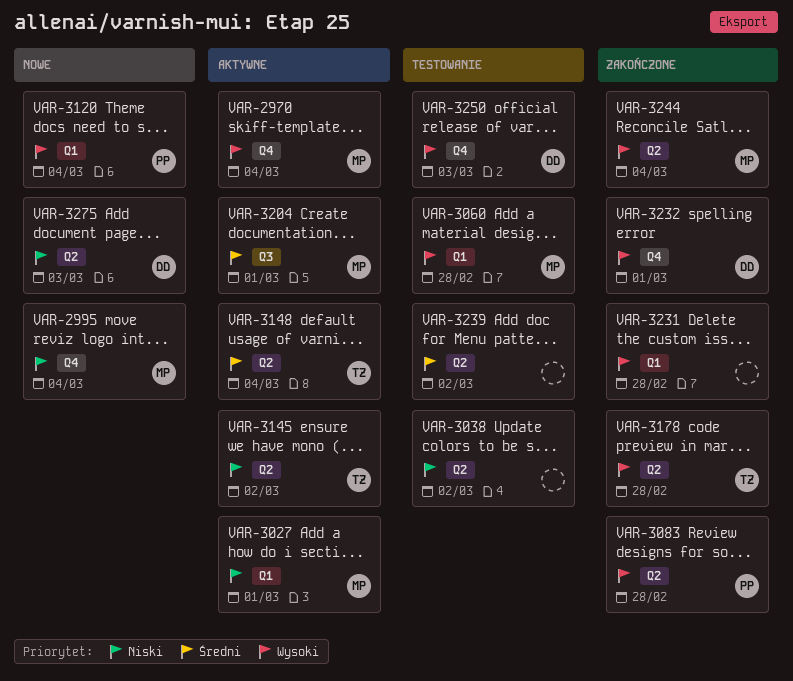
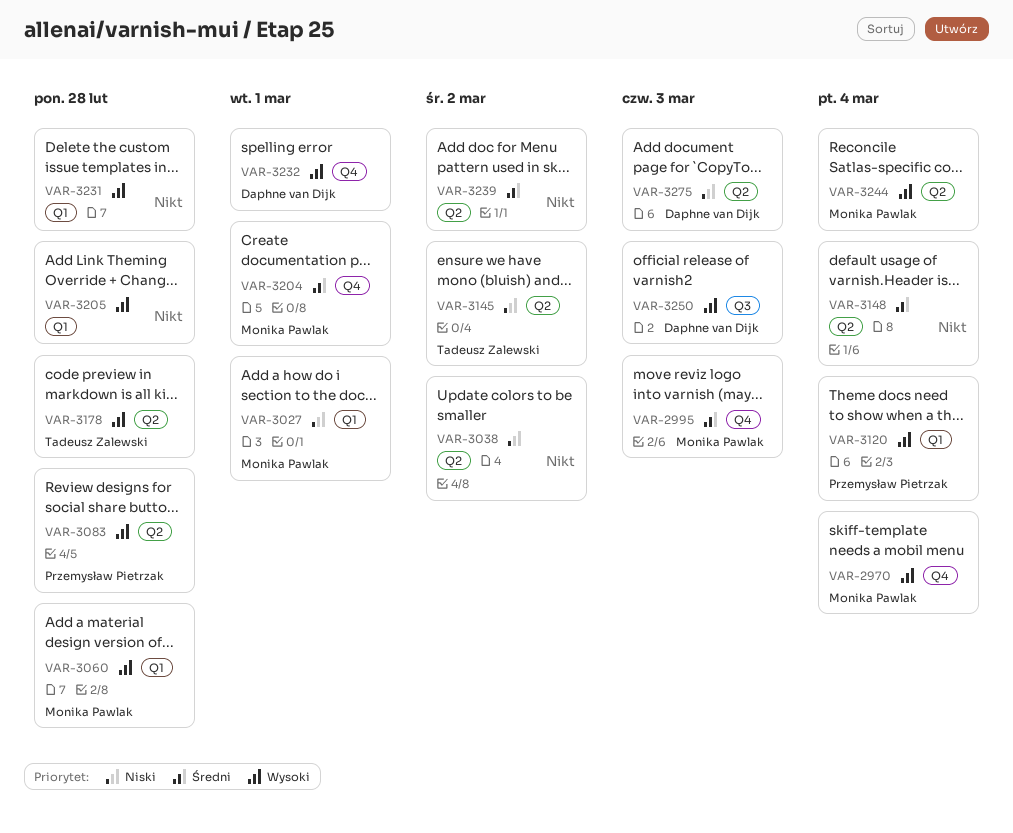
VAR-2995, priority: Niski -> Średni
VAR-2995, due: Mar 4 -> Mar 3
VAR-3148, owner: Tadeusz Zalewski -> none
VAR-3204, label: Q3 -> Q4
VAR-3205: none -> present
VAR-3250, label: Q4 -> Q3

